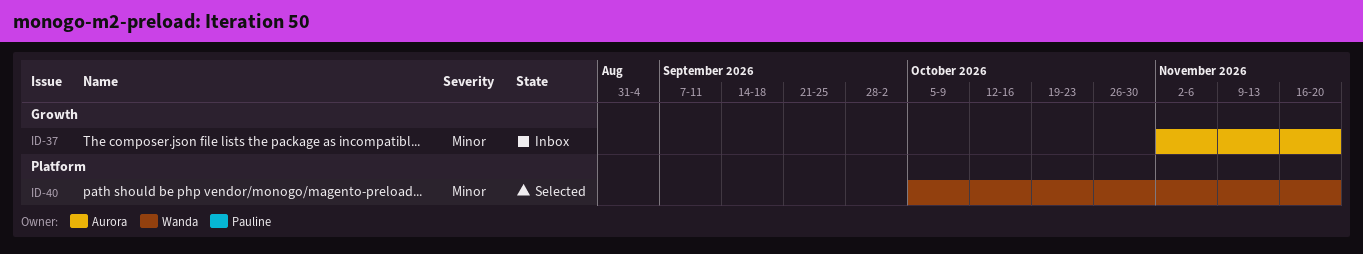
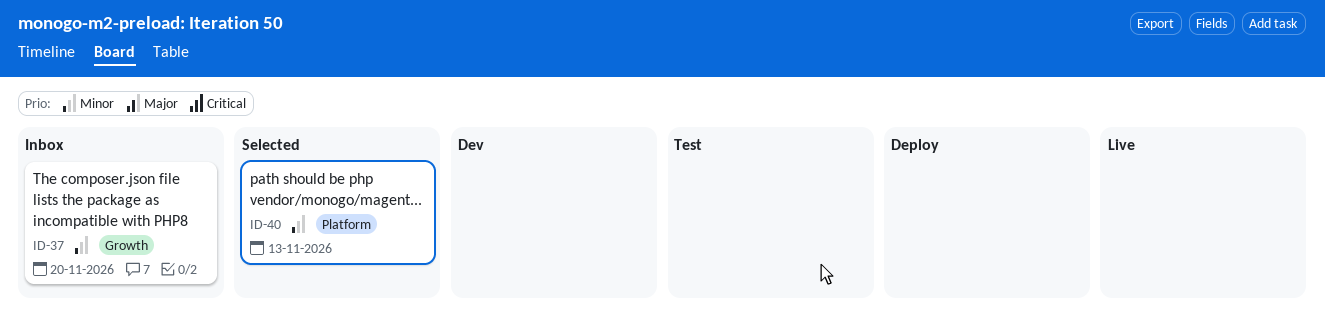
ID-40, due: Nov 20 -> Nov 13

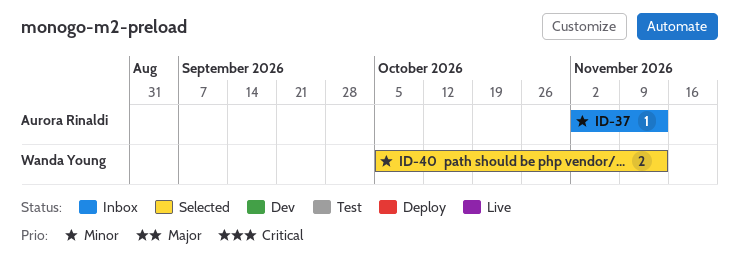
ID-37, due: Nov 20 -> Nov 13

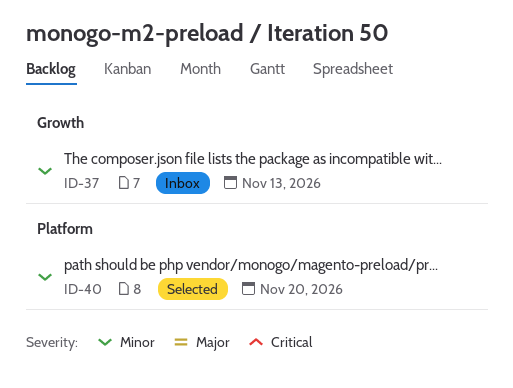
ID-40, due: Nov 13 -> Nov 20

